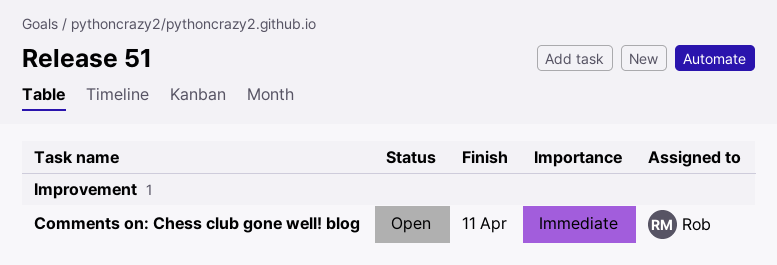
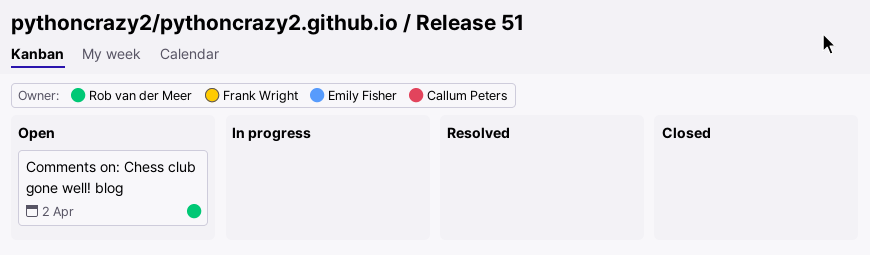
Comments on: Chess club gone well! blog, due: Apr 11 -> Apr 2

